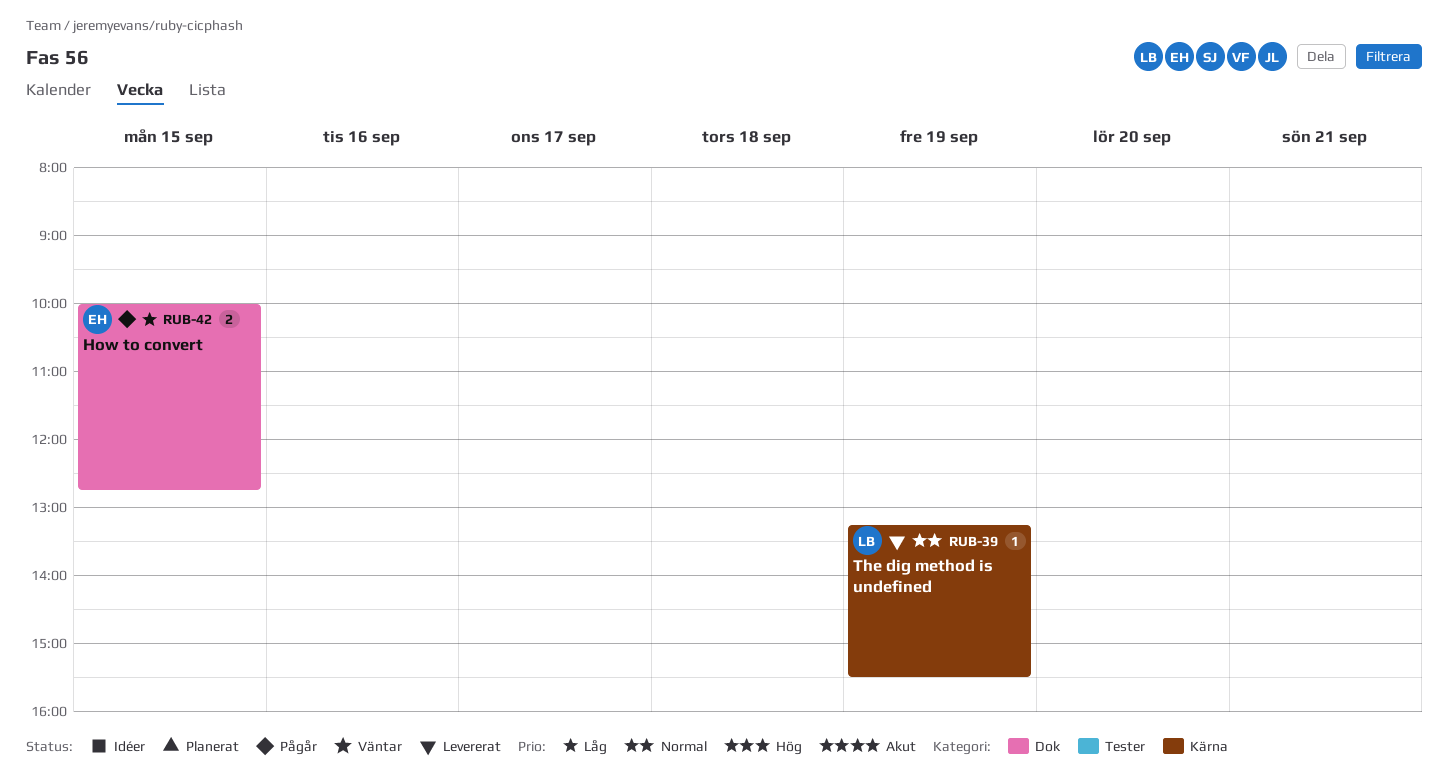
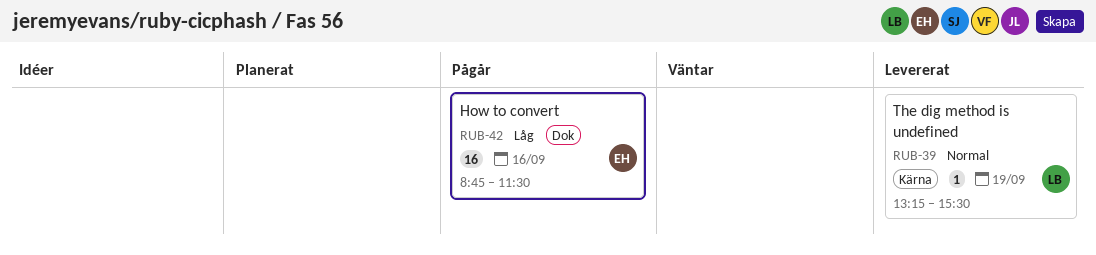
RUB-42, estimate: 2 -> 16
RUB-42, day: Sep 15 -> Sep 16
RUB-42, begins: 10:00 -> 08:45
RUB-42, ends: 12:45 -> 11:30

